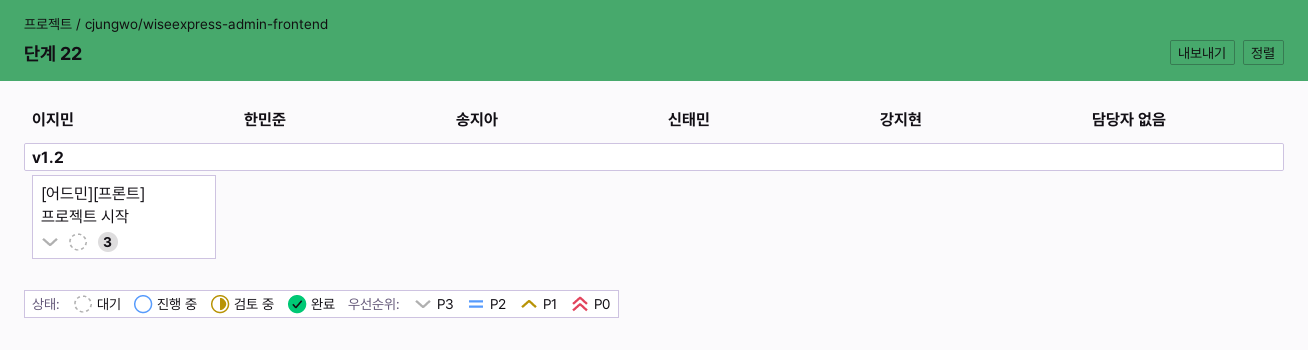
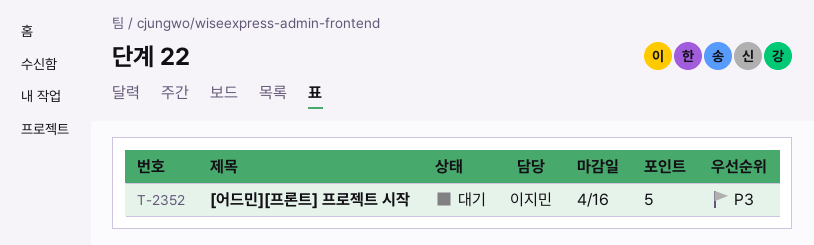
[어드민][프론트] 프로젝트 시작, estimate: 3 -> 5

